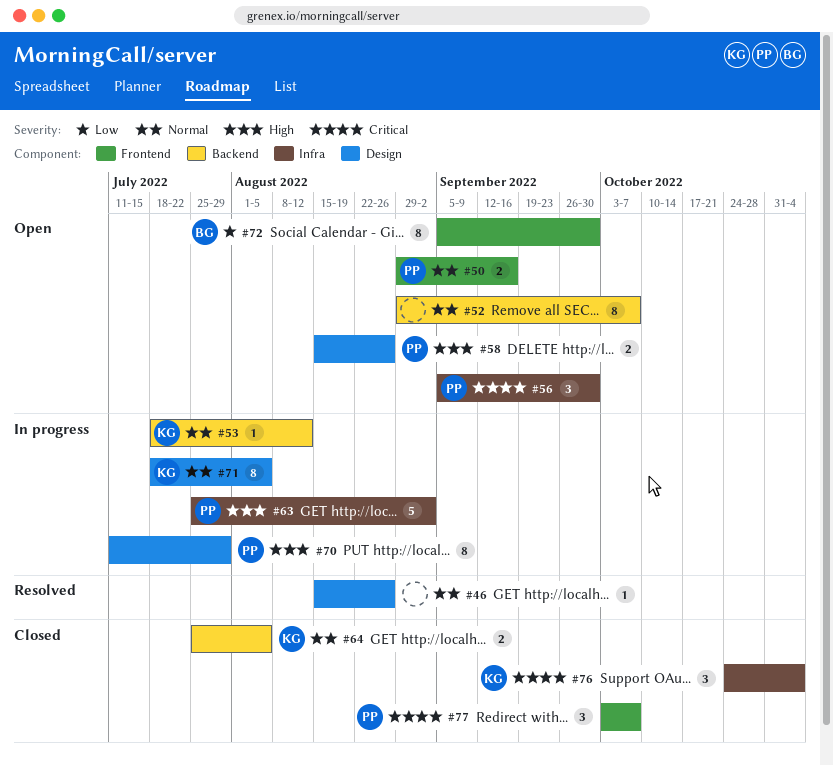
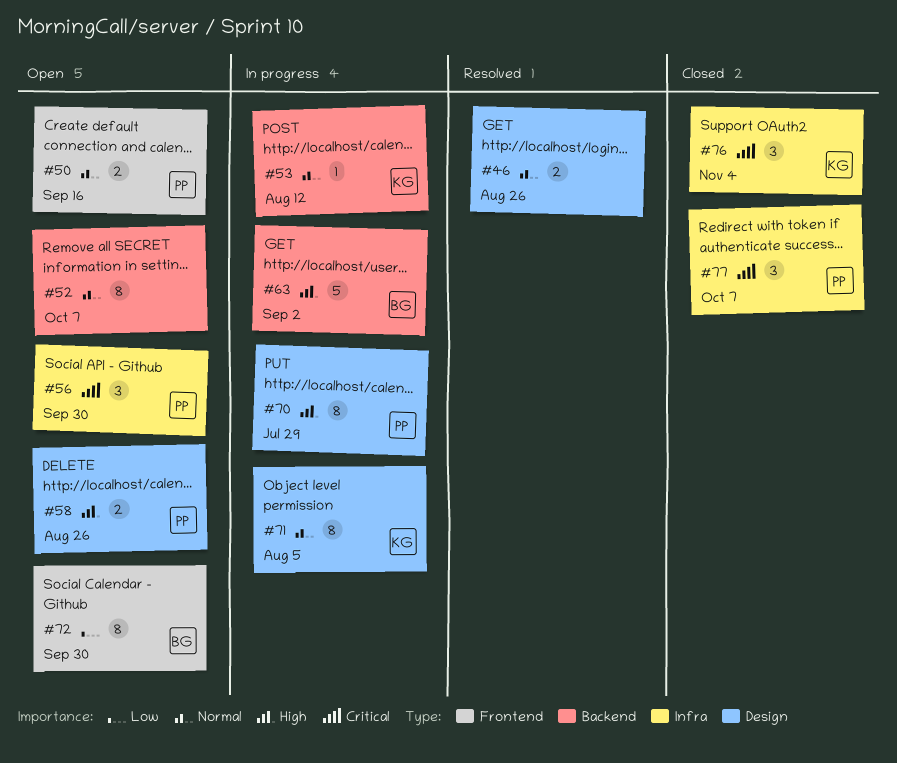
#46, estimate: 1 -> 2
#63, owner: PP -> BG
#63, label: Infra -> Backend
#64: present -> none
#77, label: Frontend -> Infra

